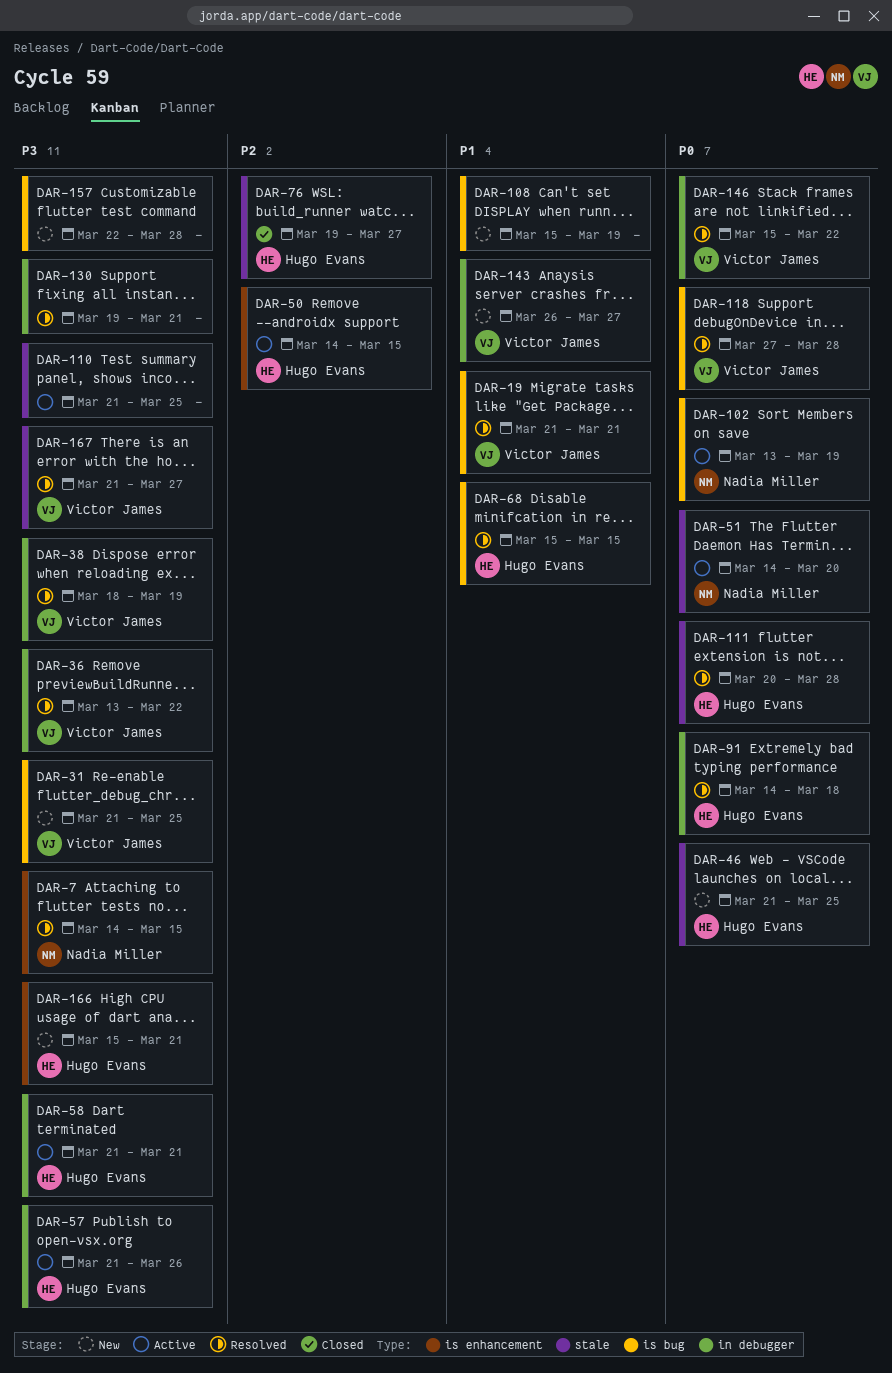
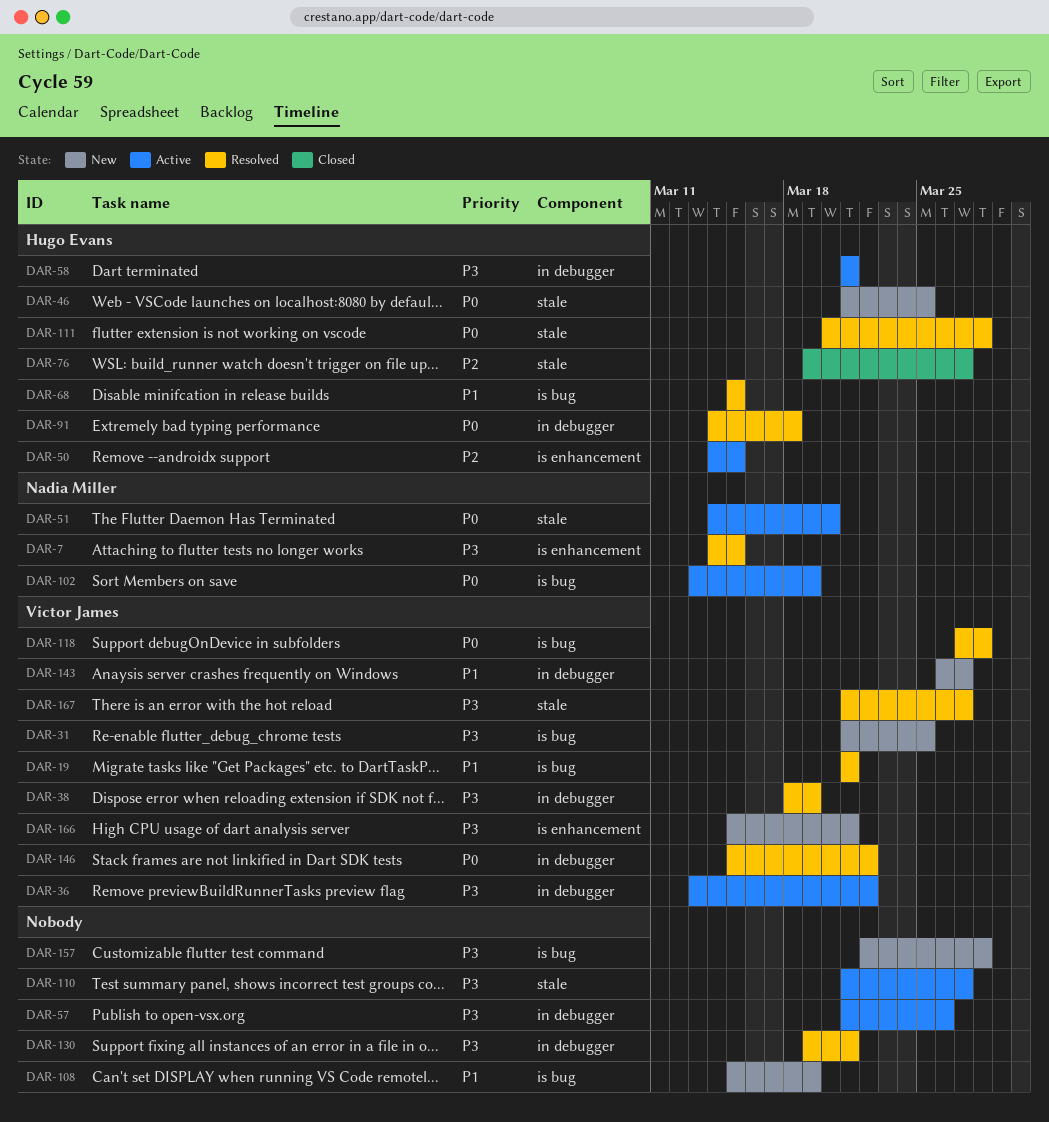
DAR-36, status: Resolved -> Active
DAR-57, owner: Hugo Evans -> none
DAR-110, due: Mar 25 -> Mar 27
DAR-166, owner: Hugo Evans -> Victor James

